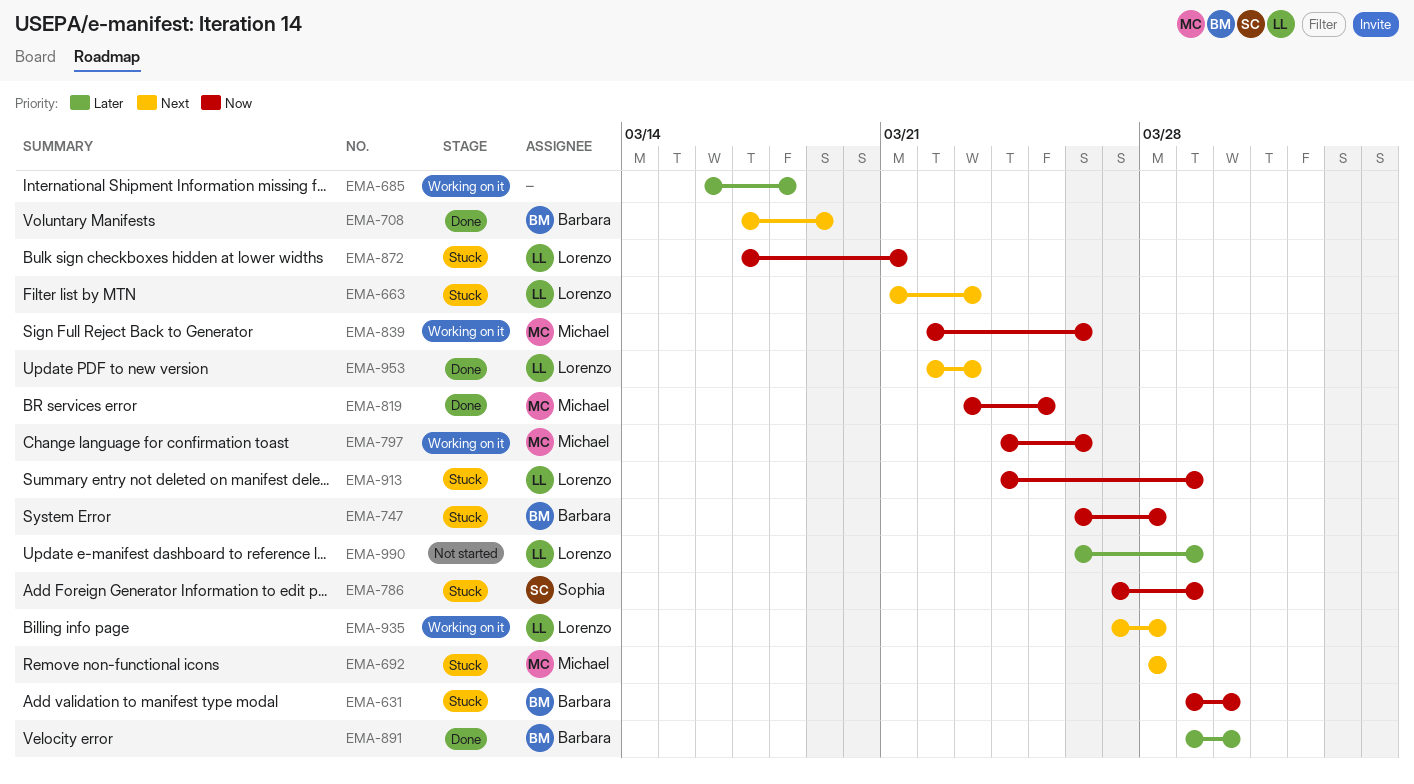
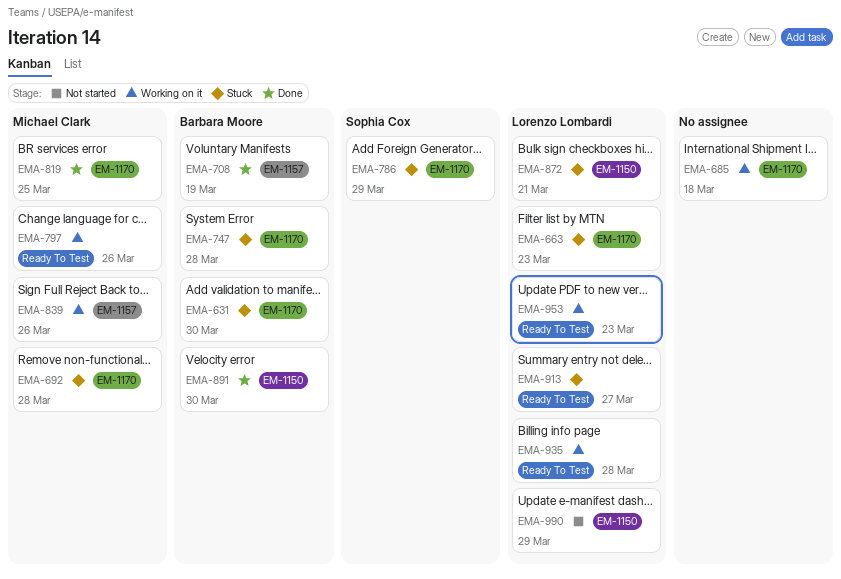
EMA-913, due: Mar 29 -> Mar 27
EMA-953, status: Done -> Working on it

